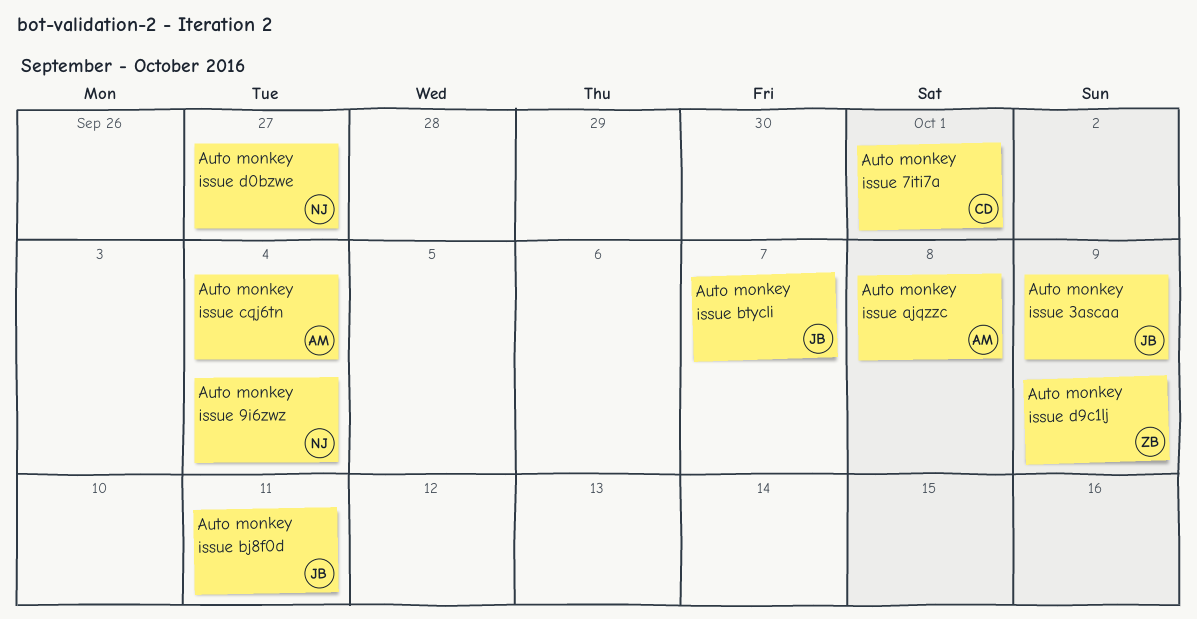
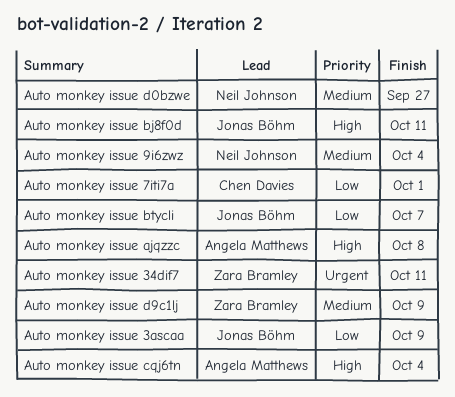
Auto monkey issue 34dif7: none -> present

